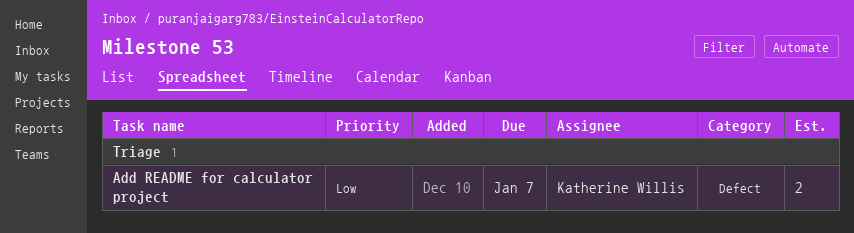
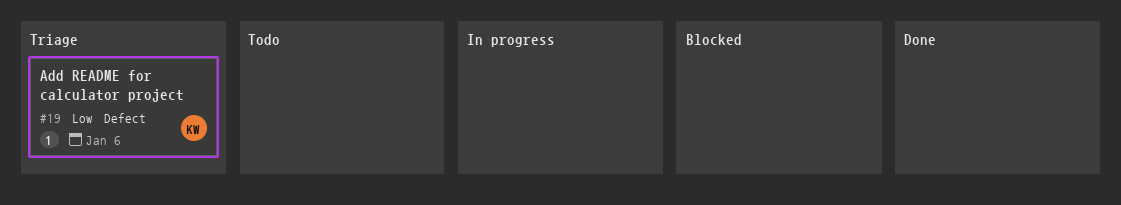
Add README for calculator project, estimate: 2 -> 1
Add README for calculator project, due: Jan 7 -> Jan 6

